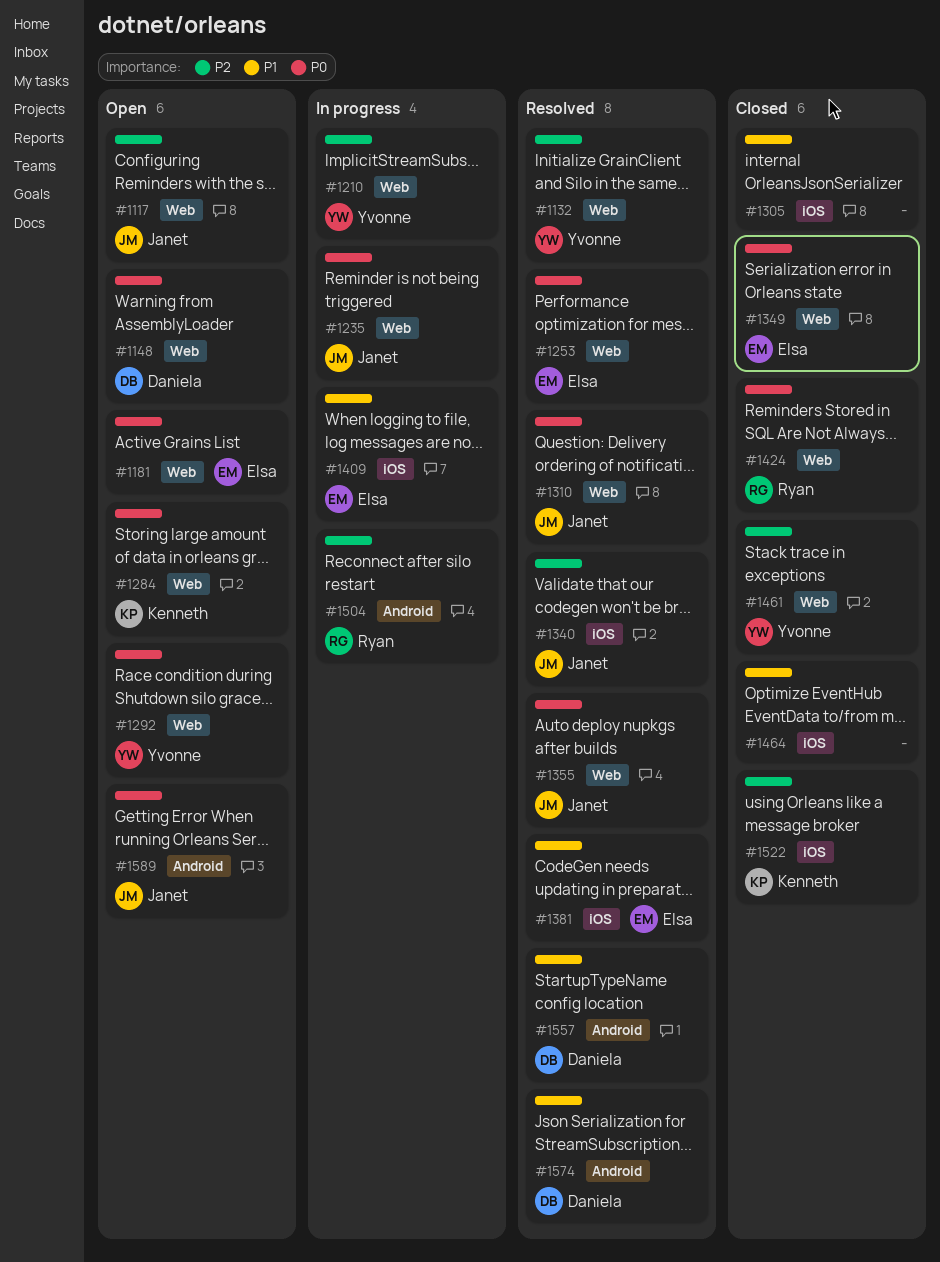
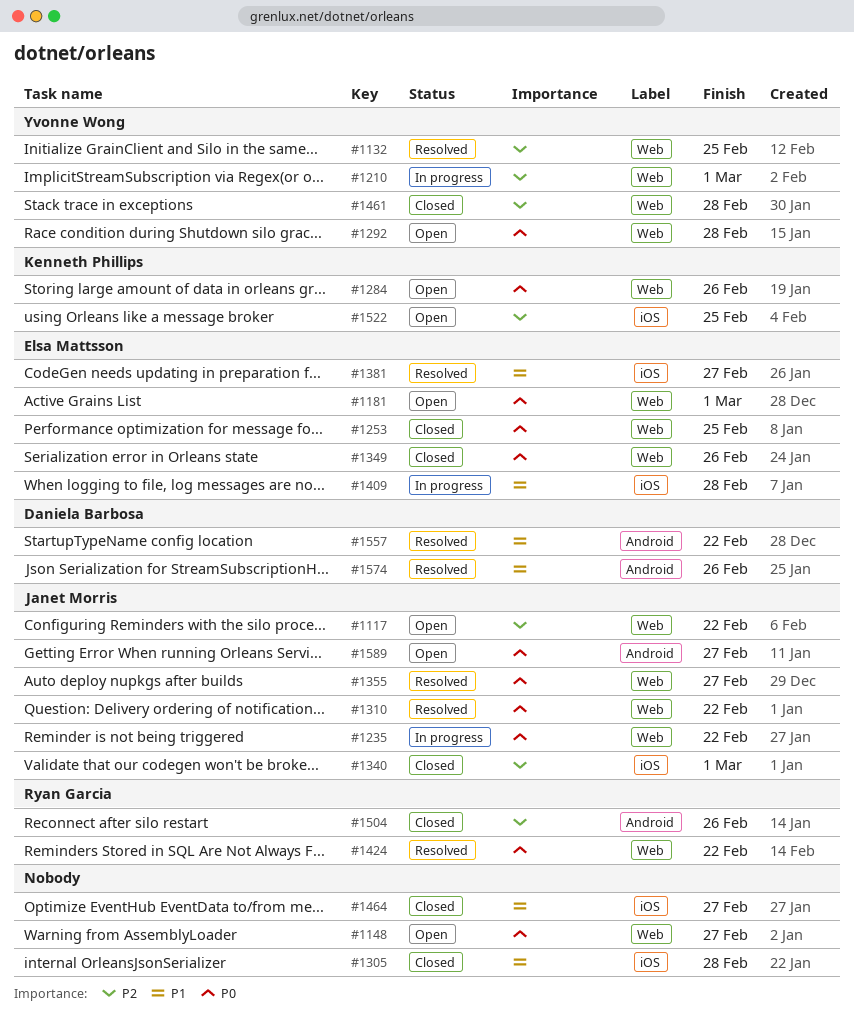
#1148, owner: Daniela Barbosa -> none
#1253, status: Resolved -> Closed
#1340, status: Resolved -> Closed
#1424, status: Closed -> Resolved
#1504, status: In progress -> Closed
#1522, status: Closed -> Open

